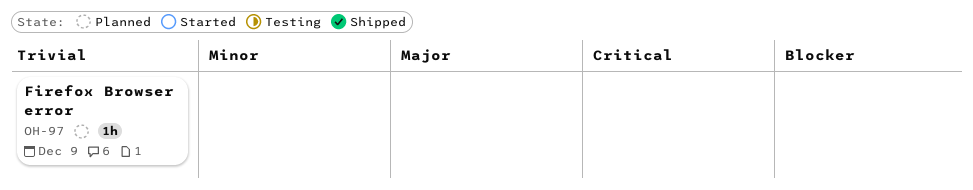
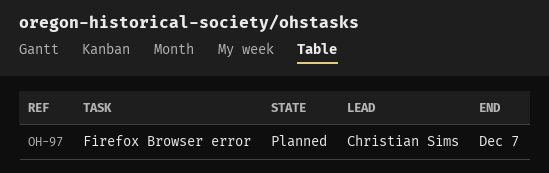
OH-97, due: Dec 9 -> Dec 7

